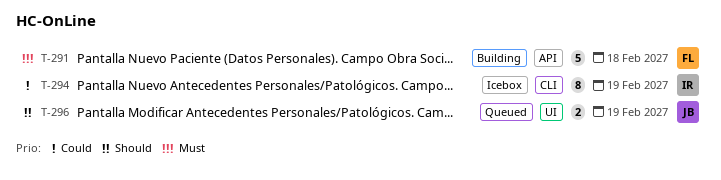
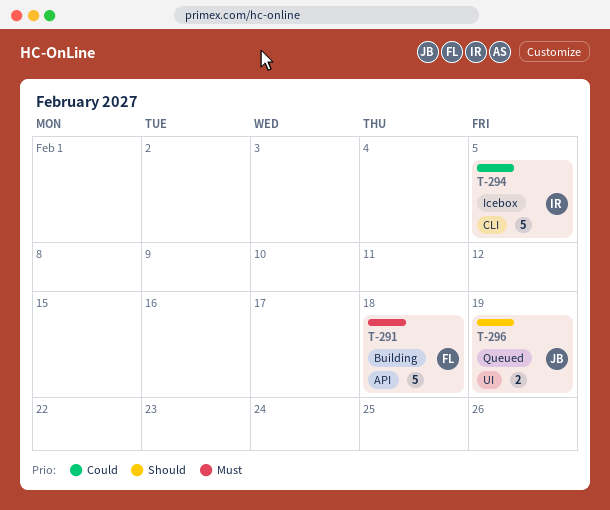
T-294, estimate: 8 -> 5
T-294, due: Feb 19 -> Feb 5

